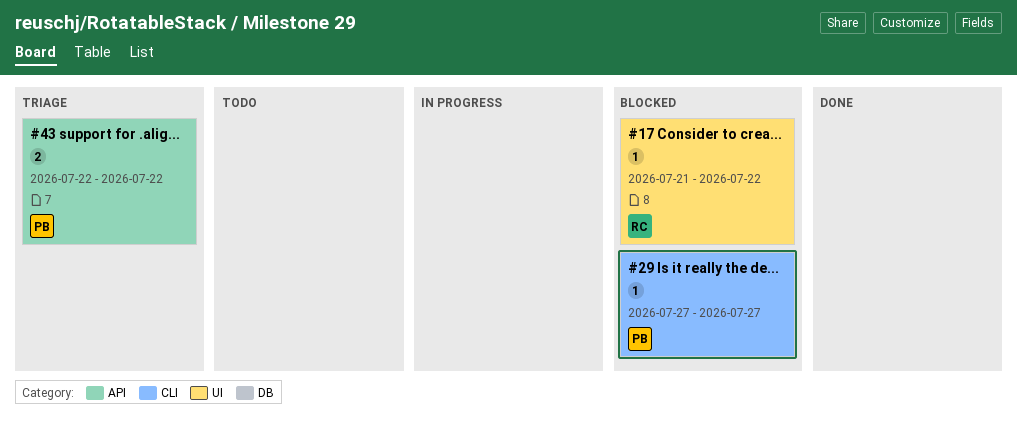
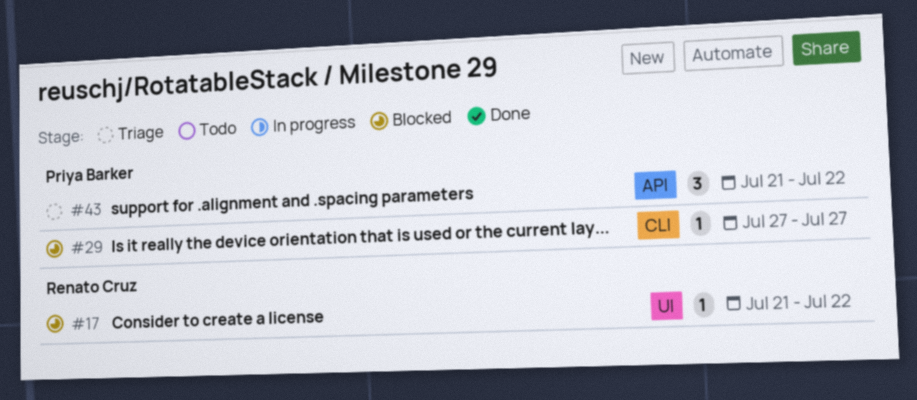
#43, estimate: 2 -> 3
#43, start: Jul 22 -> Jul 21

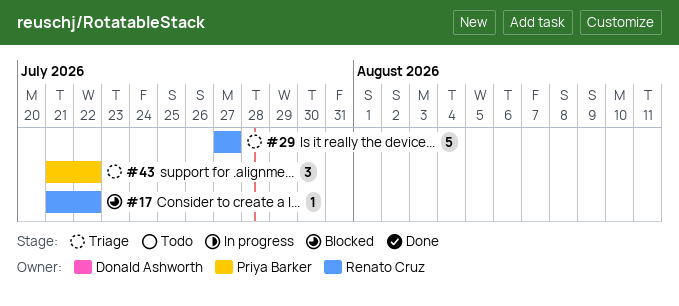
#29, status: Blocked -> Triage
#29, owner: Priya Barker -> Renato Cruz
#29, estimate: 1 -> 5

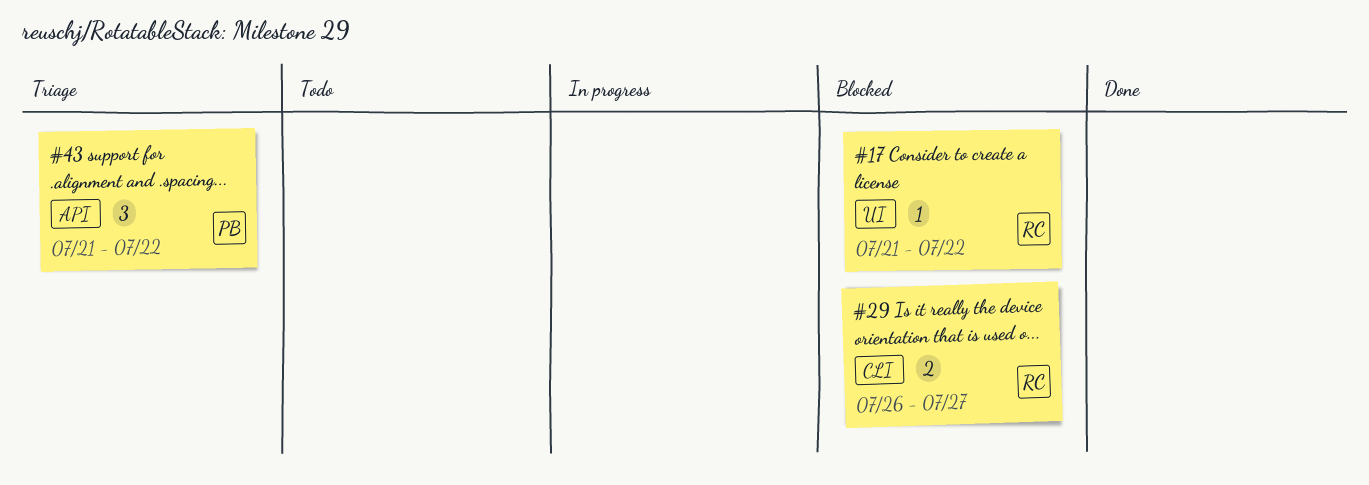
#29, status: Triage -> Blocked
#29, estimate: 5 -> 2
#29, start: Jul 27 -> Jul 26

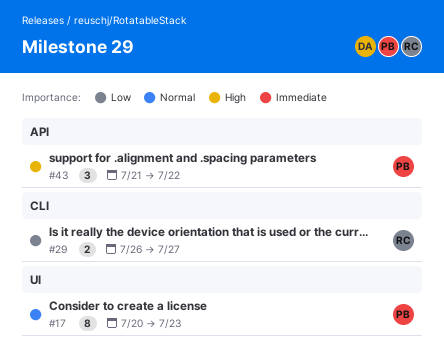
#17, owner: RC -> PB
#17, estimate: 1 -> 8
#17, start: Jul 21 -> Jul 20
#17, due: Jul 22 -> Jul 23

